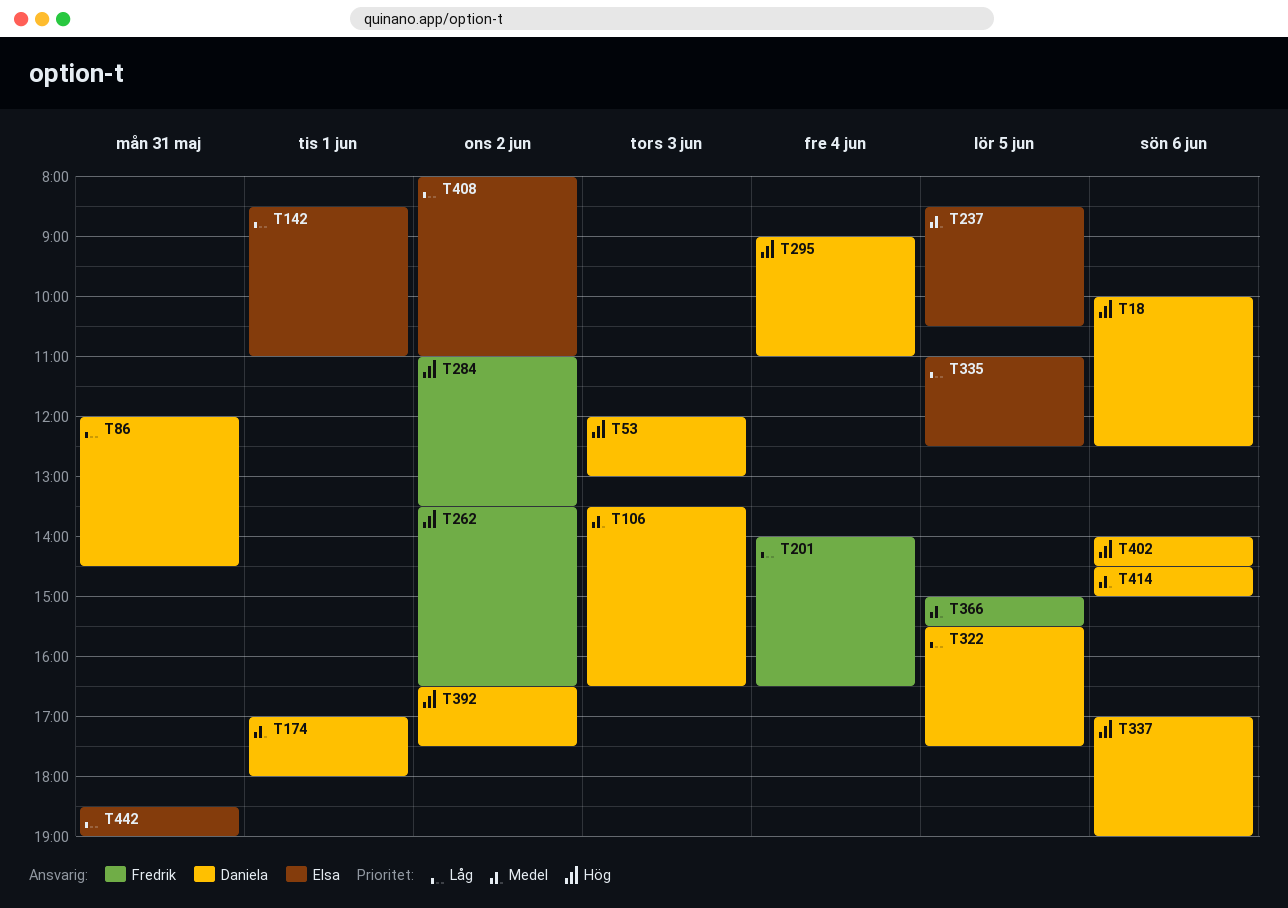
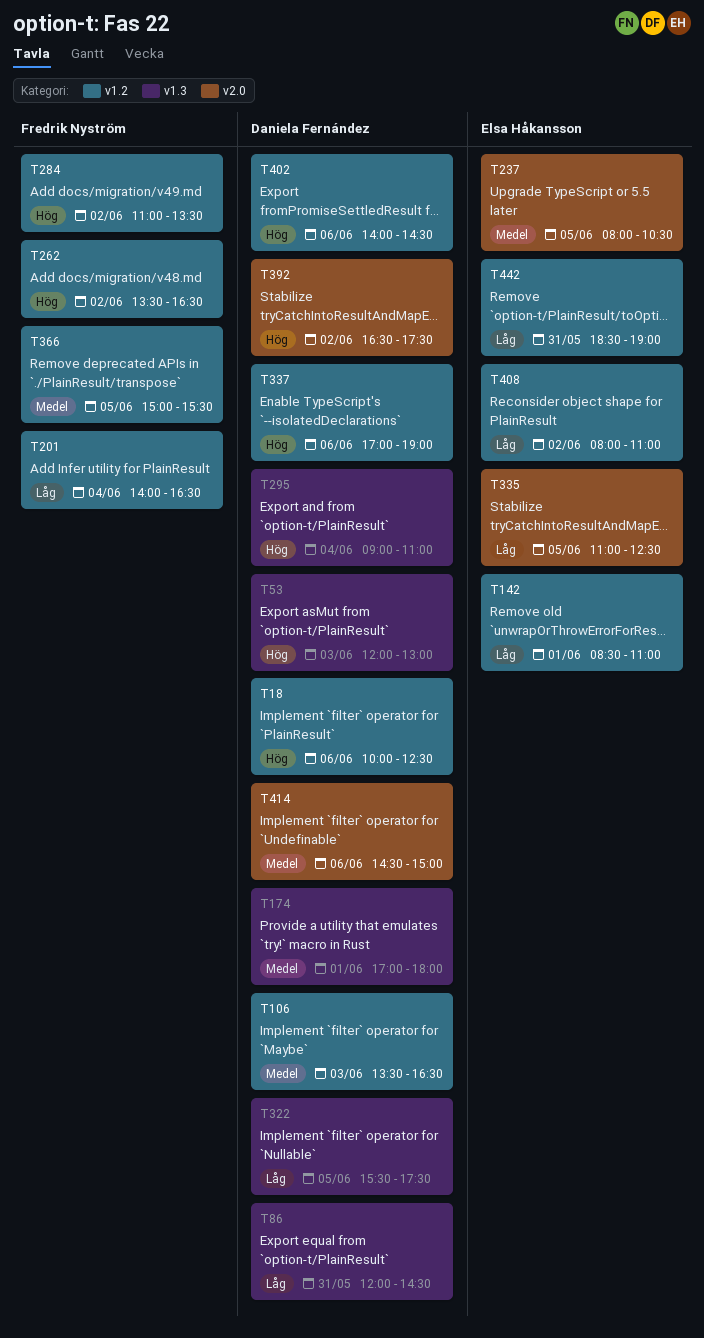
T237, begins: 08:30 -> 08:00

